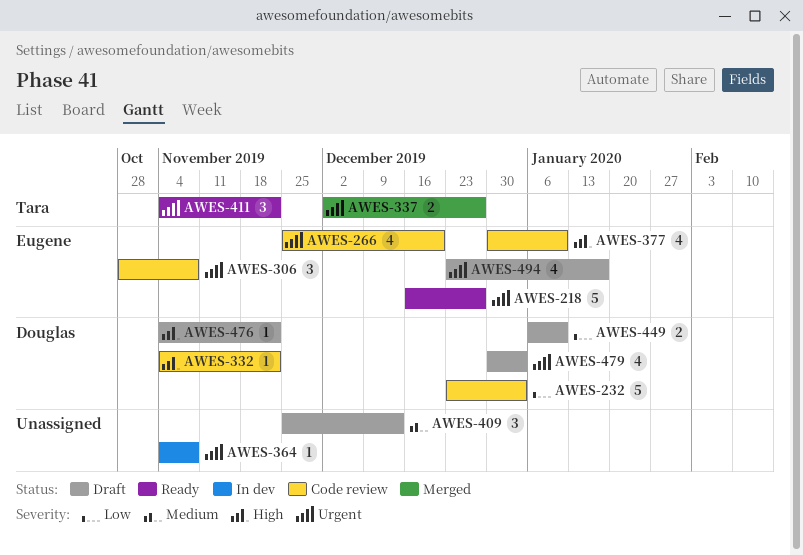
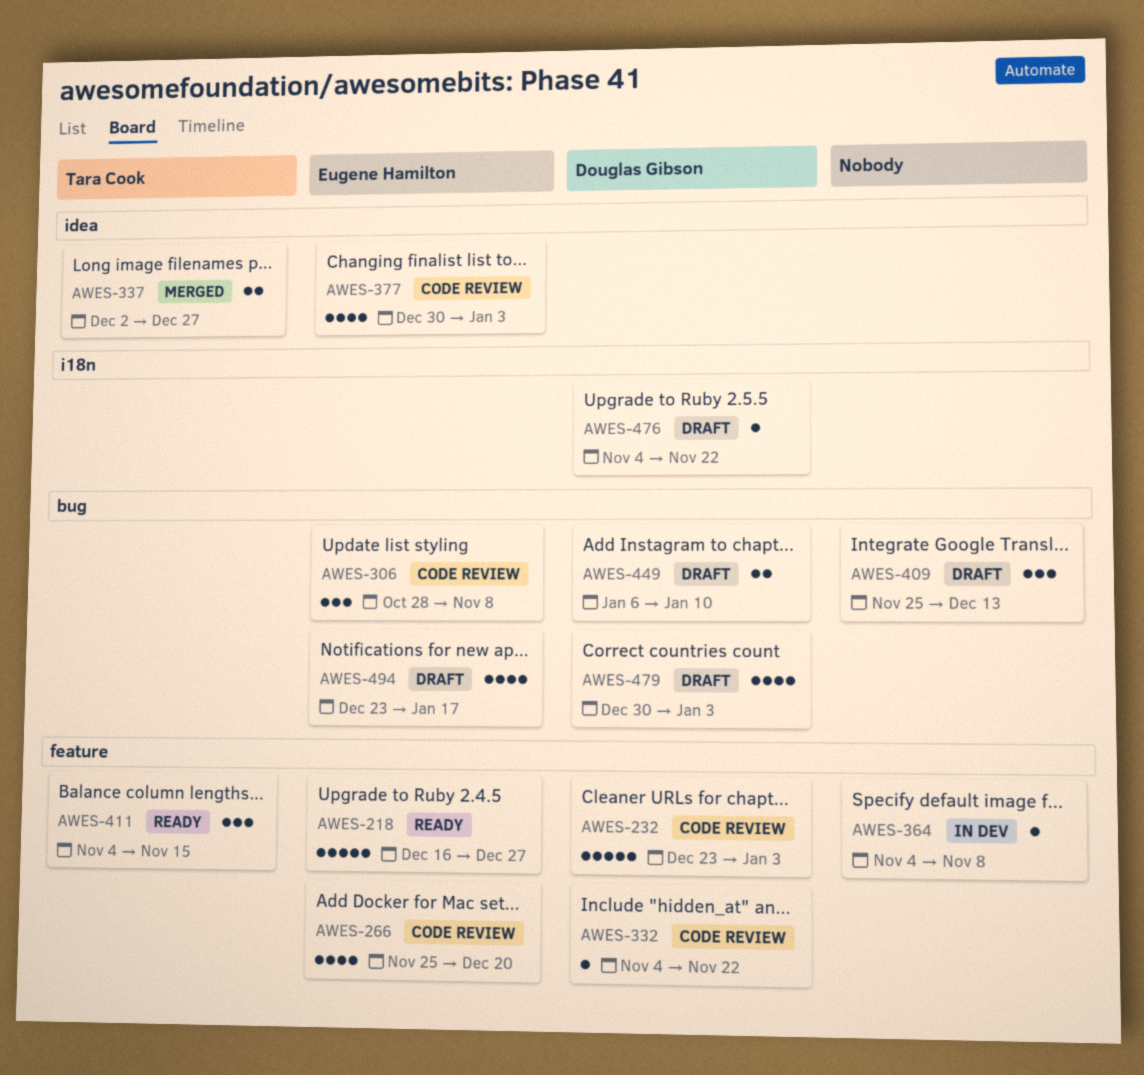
AWES-377, due: Jan 10 -> Jan 3
AWES-411, due: Nov 22 -> Nov 15

